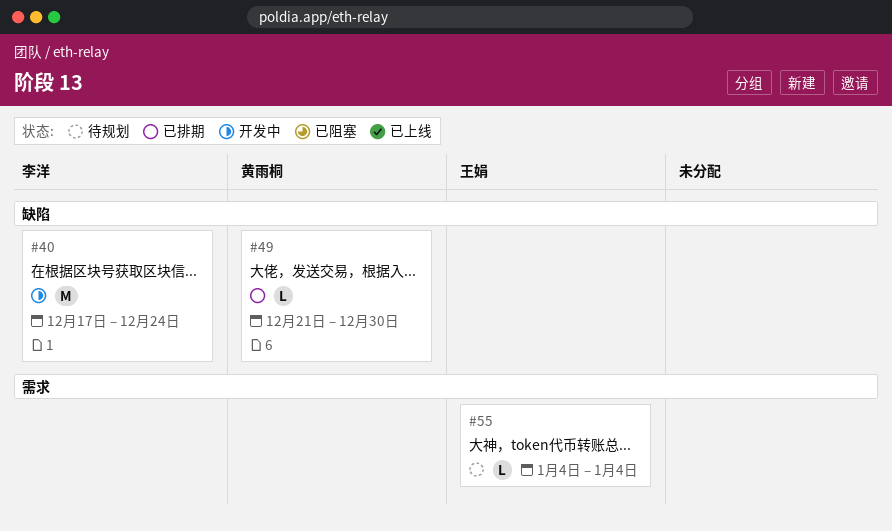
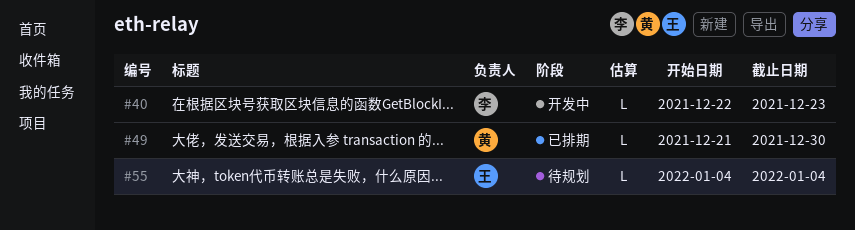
#40, estimate: M -> L
#40, start: Dec 17 -> Dec 22
#40, due: Dec 24 -> Dec 23

